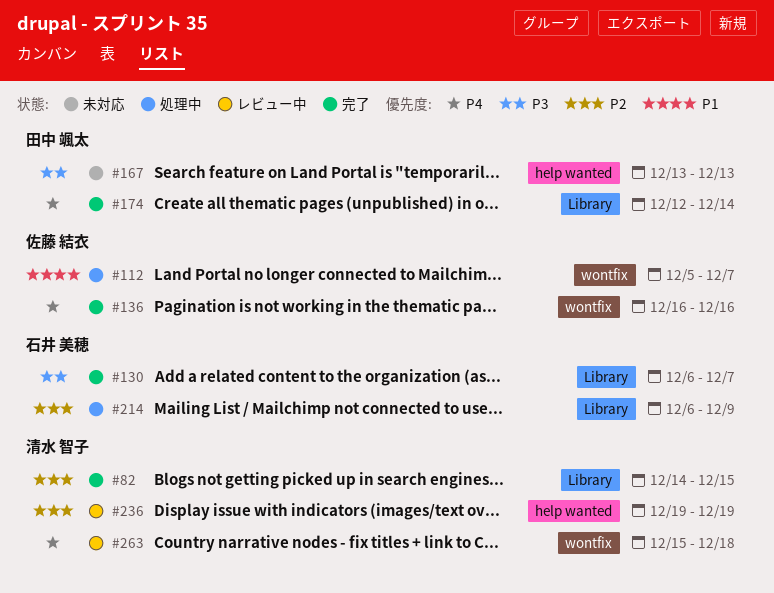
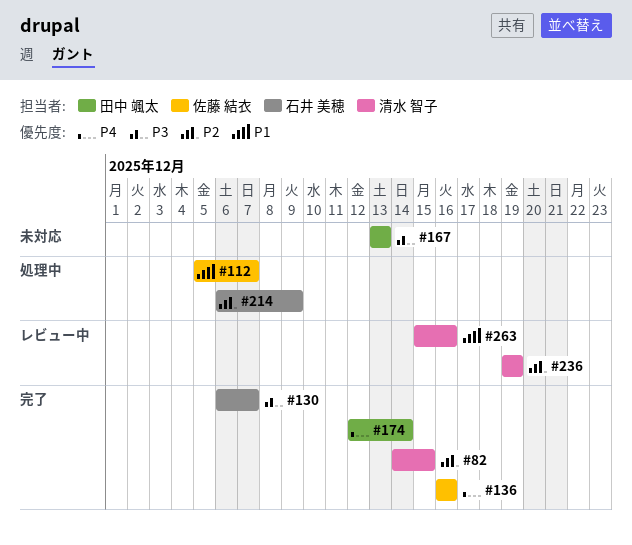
#263, priority: P4 -> P1
#263, due: Dec 18 -> Dec 16

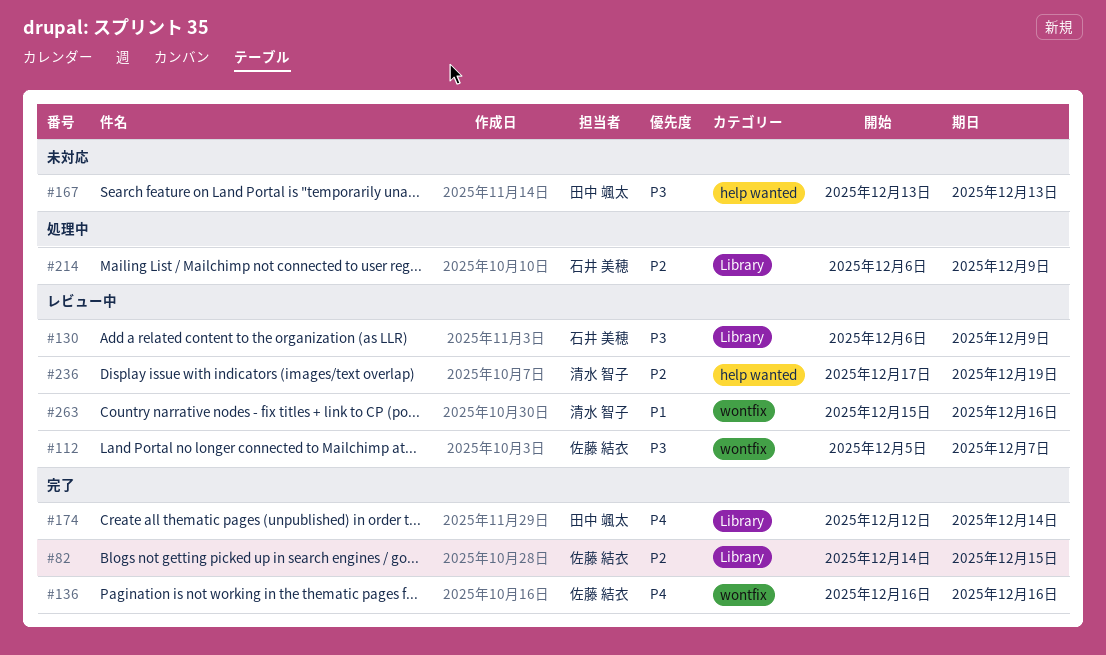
#82, owner: 清水 智子 -> 佐藤 結衣
#112, status: 処理中 -> レビュー中
#112, priority: P1 -> P3
#130, status: 完了 -> レビュー中
#130, due: Dec 7 -> Dec 9
#236, start: Dec 19 -> Dec 17

